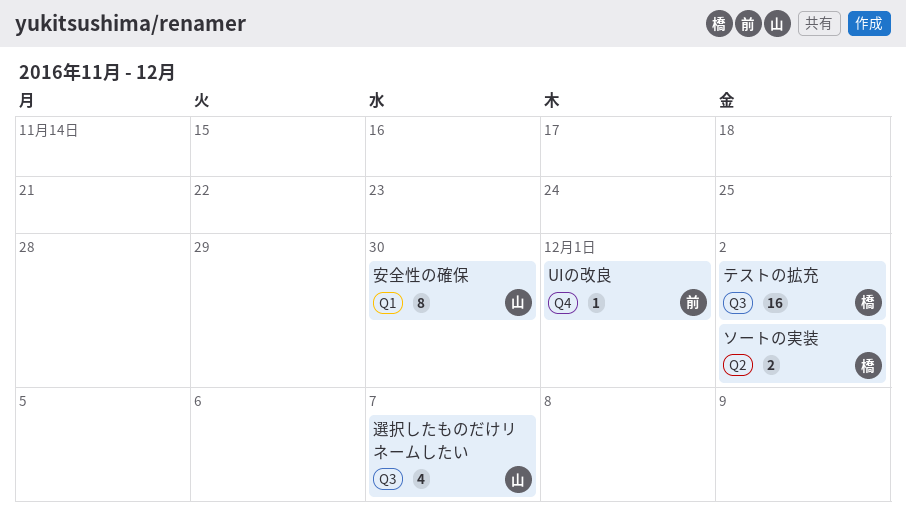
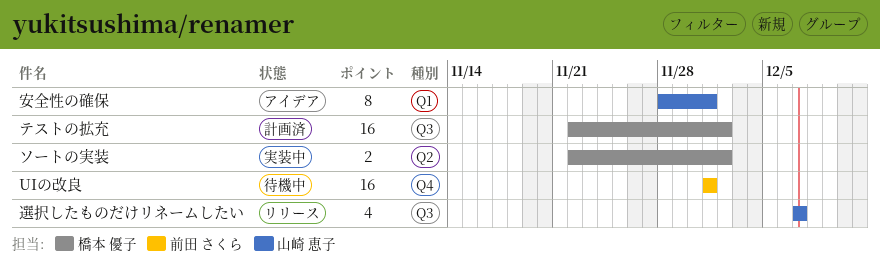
UIの改良, estimate: 1 -> 16
安全性の確保, due: Nov 30 -> Dec 1

